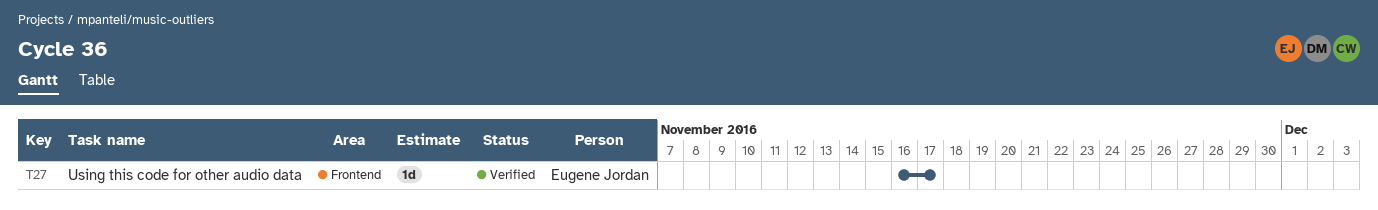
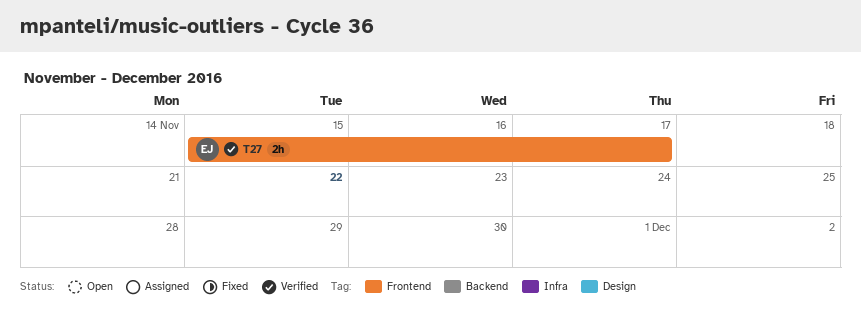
T27, estimate: 1d -> 2h
T27, start: Nov 16 -> Nov 15

